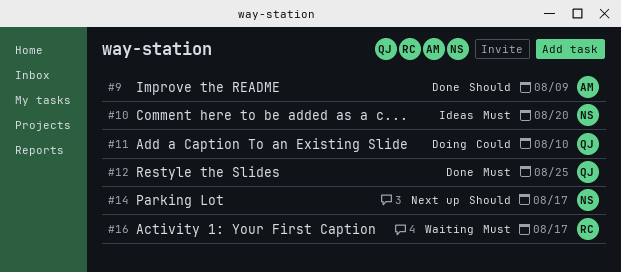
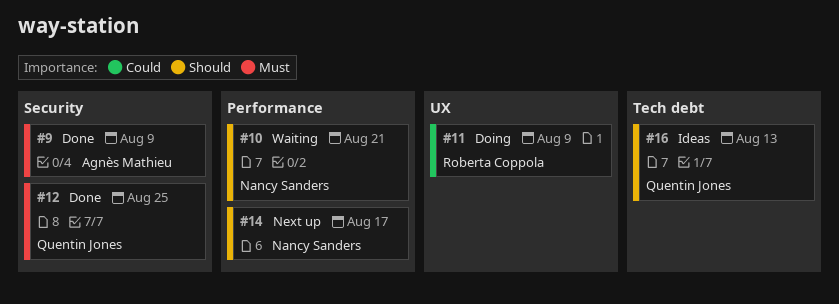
#9, priority: Should -> Must
#10, status: Ideas -> Waiting
#10, priority: Must -> Should
#10, due: Aug 20 -> Aug 21
#11, owner: Quentin Jones -> Roberta Coppola
#11, due: Aug 10 -> Aug 9
#16, status: Waiting -> Ideas
#16, owner: Roberta Coppola -> Quentin Jones
#16, priority: Must -> Should
#16, due: Aug 17 -> Aug 13

